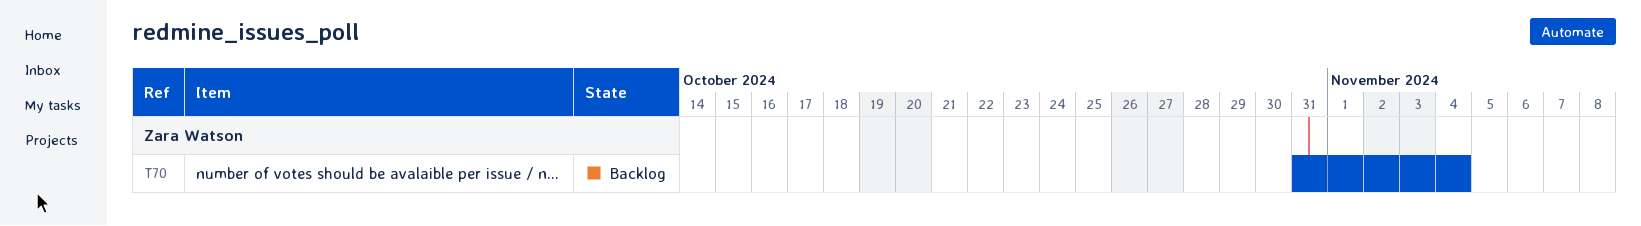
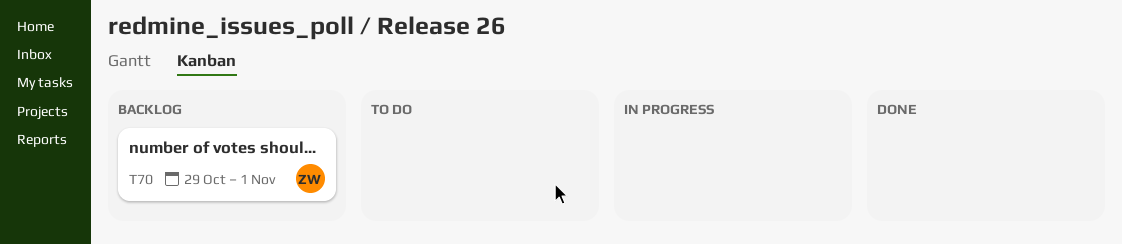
T70, start: Oct 31 -> Oct 29
T70, due: Nov 4 -> Nov 1

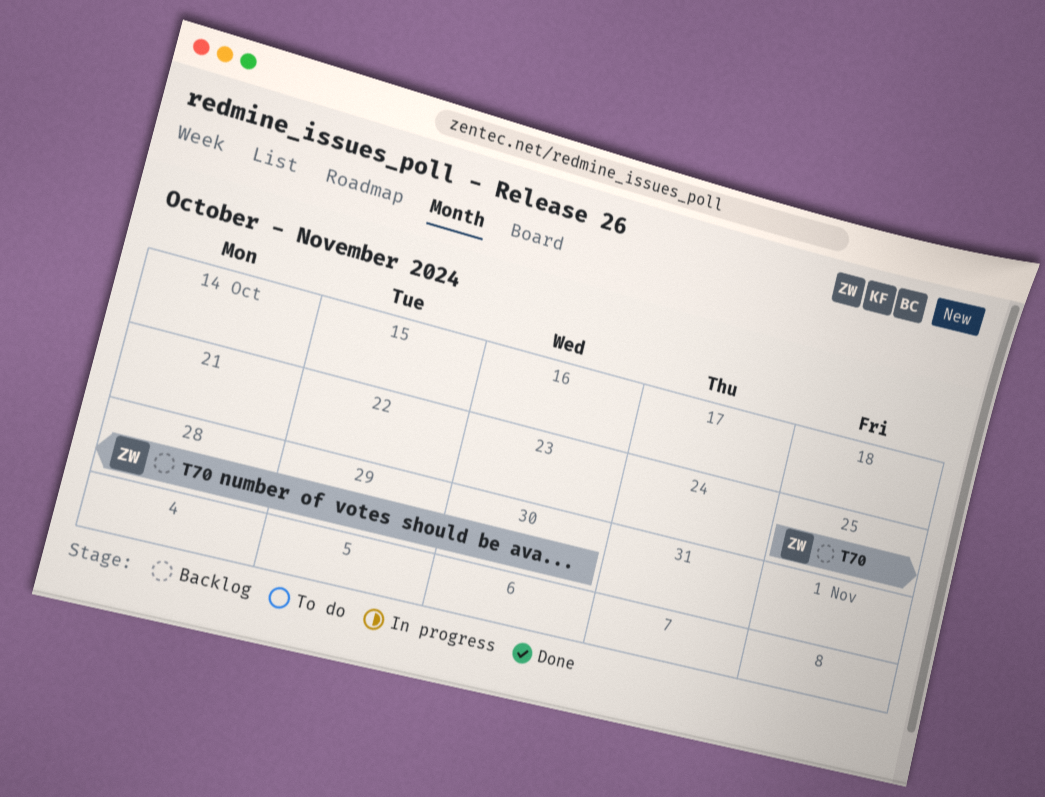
T70, start: Oct 29 -> Oct 25
T70, due: Nov 1 -> Oct 30

